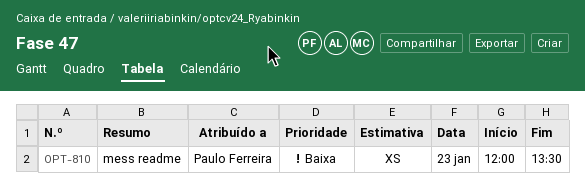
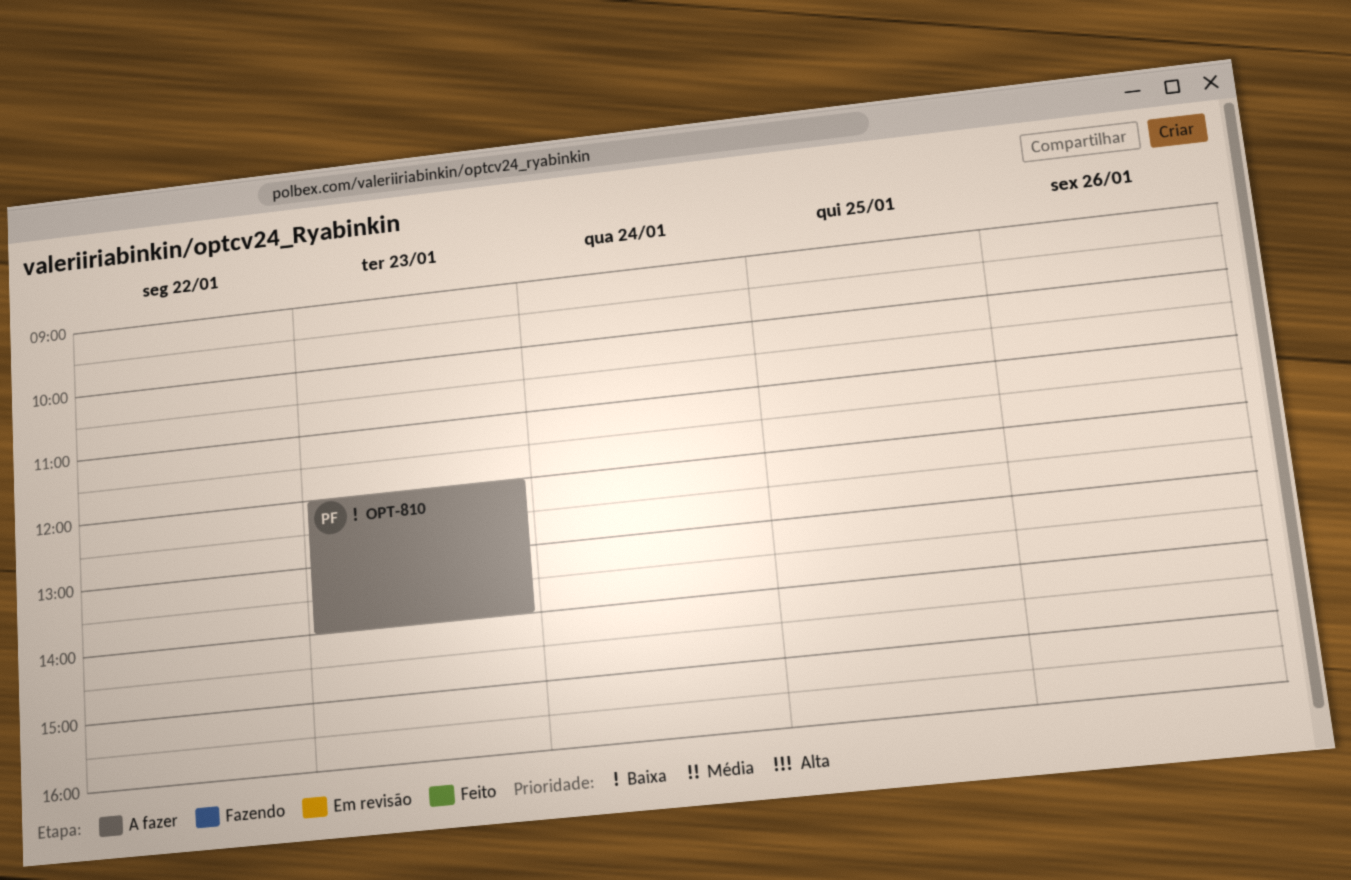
OPT-810, ends: 13:30 -> 14:00

